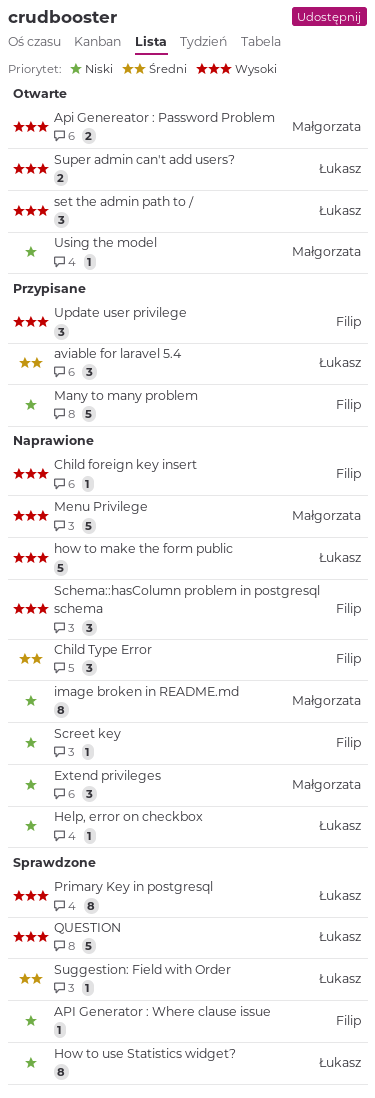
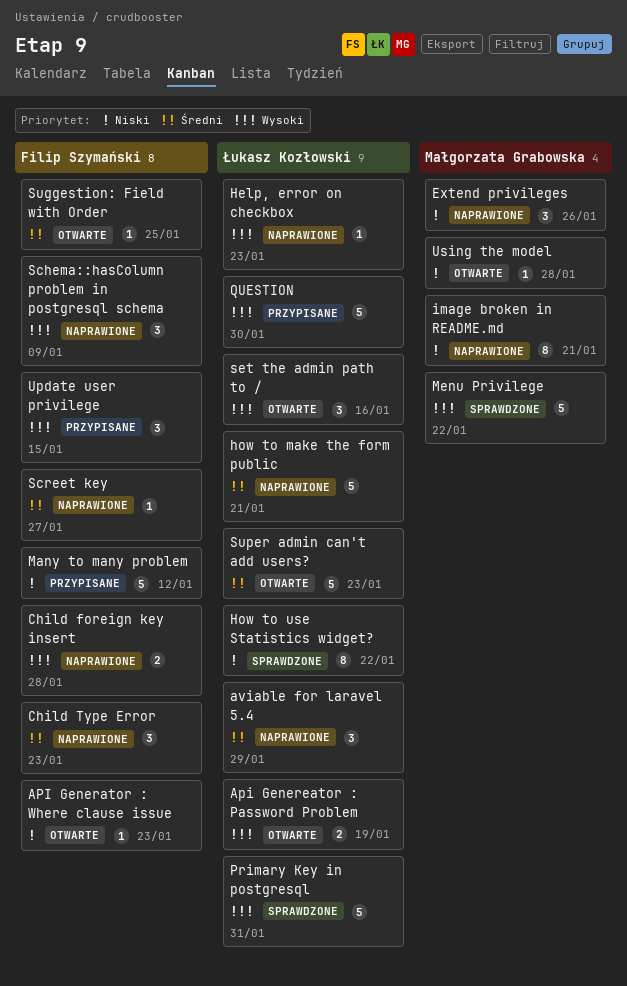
API Generator : Where clause issue, status: Sprawdzone -> Otwarte
Api Genereator : Password Problem, owner: Małgorzata Grabowska -> Łukasz Kozłowski
aviable for laravel 5.4, status: Przypisane -> Naprawione
Child foreign key insert, estimate: 1 -> 2
Help, error on checkbox, priority: Niski -> Wysoki
how to make the form public, priority: Wysoki -> Średni
Menu Privilege, status: Naprawione -> Sprawdzone
Primary Key in postgresql, estimate: 8 -> 5
QUESTION, status: Sprawdzone -> Przypisane
Screet key, priority: Niski -> Średni
Suggestion: Field with Order, status: Sprawdzone -> Otwarte
Suggestion: Field with Order, owner: Łukasz Kozłowski -> Filip Szymański
Super admin can't add users?, priority: Wysoki -> Średni
Super admin can't add users?, estimate: 2 -> 5

